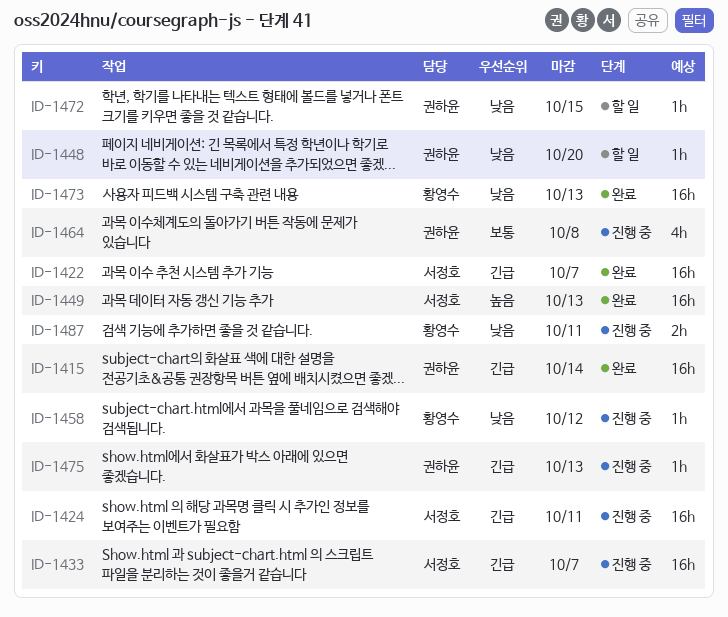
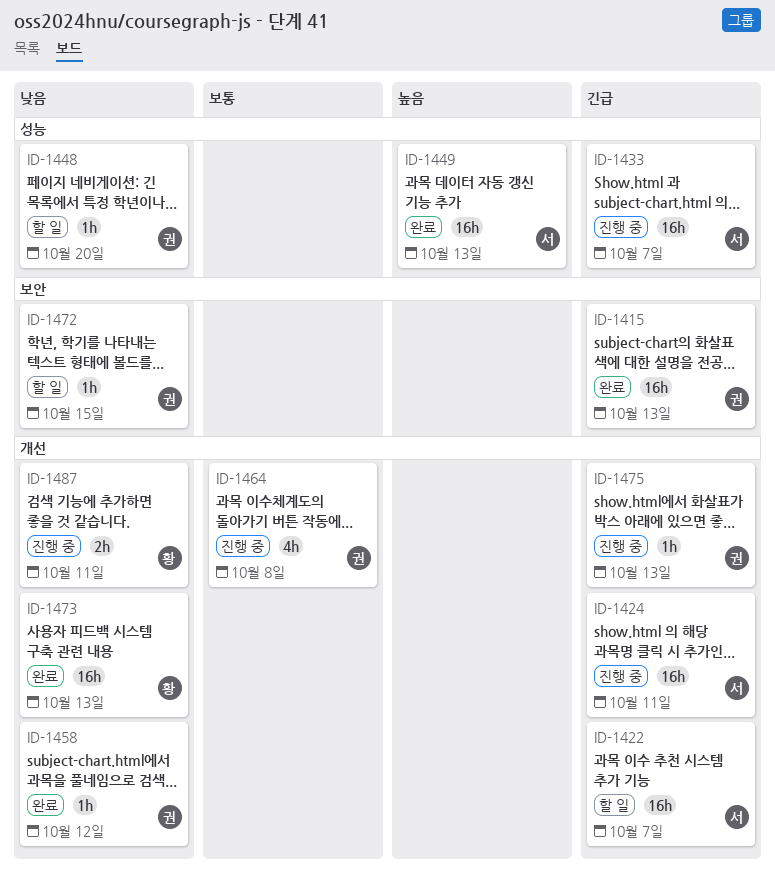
ID-1415, due: Oct 14 -> Oct 13
ID-1422, status: 완료 -> 할 일
ID-1458, status: 진행 중 -> 완료
ID-1458, owner: 황영수 -> 권하윤

